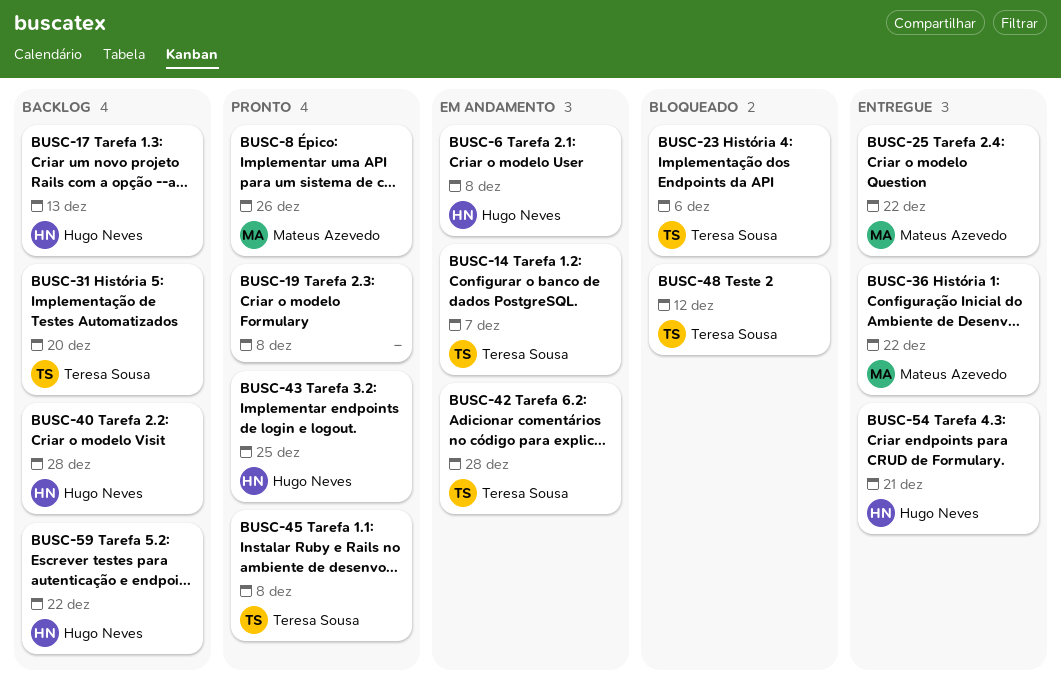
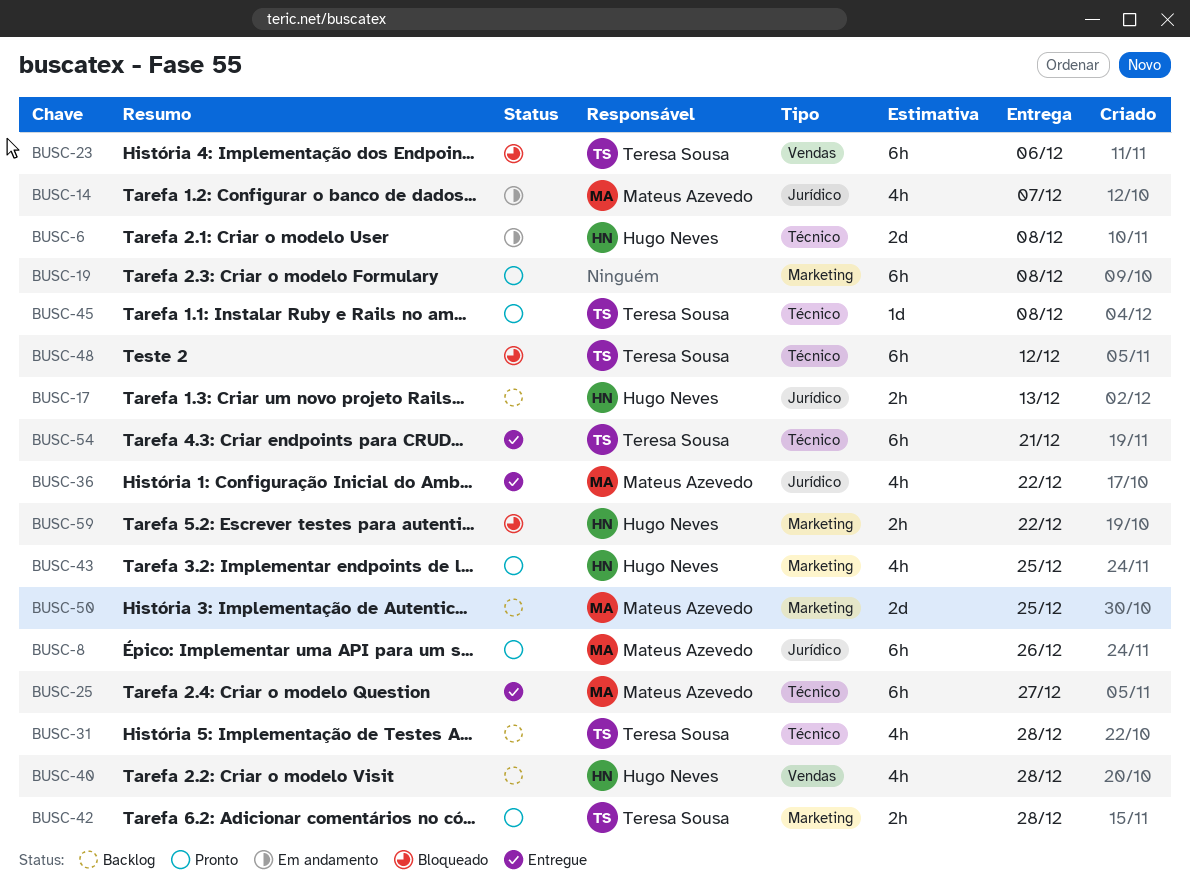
BUSC-14, owner: Teresa Sousa -> Mateus Azevedo
BUSC-25, due: Dec 22 -> Dec 27
BUSC-31, due: Dec 20 -> Dec 28
BUSC-42, status: Em andamento -> Pronto
BUSC-50: none -> present
BUSC-54, owner: Hugo Neves -> Teresa Sousa
BUSC-59, status: Backlog -> Bloqueado

